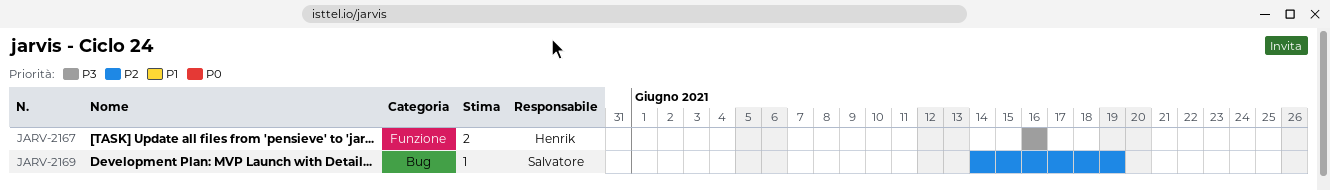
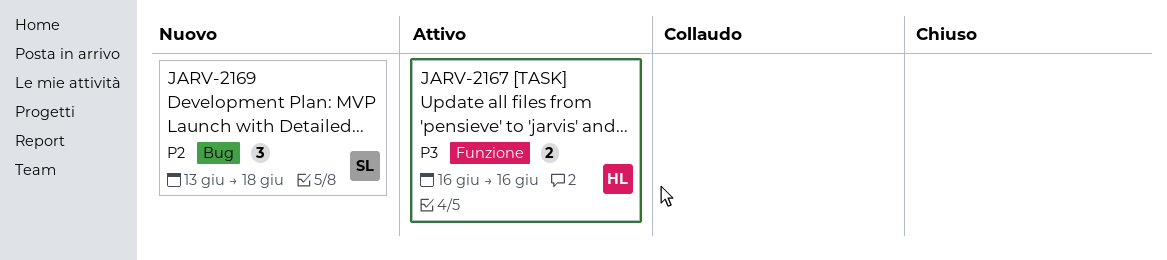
JARV-2169, estimate: 1 -> 3
JARV-2169, start: Jun 14 -> Jun 13
JARV-2169, due: Jun 19 -> Jun 18

